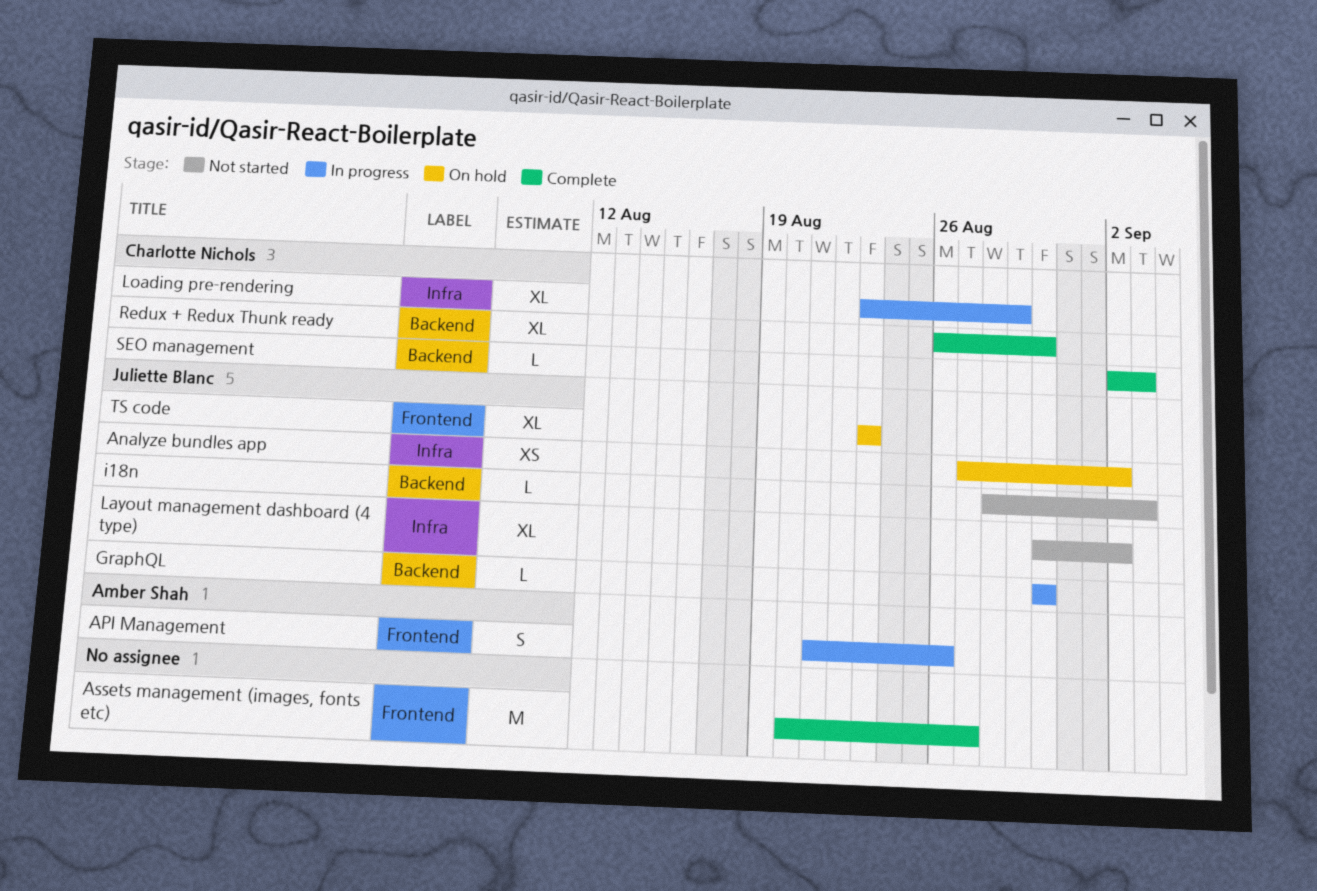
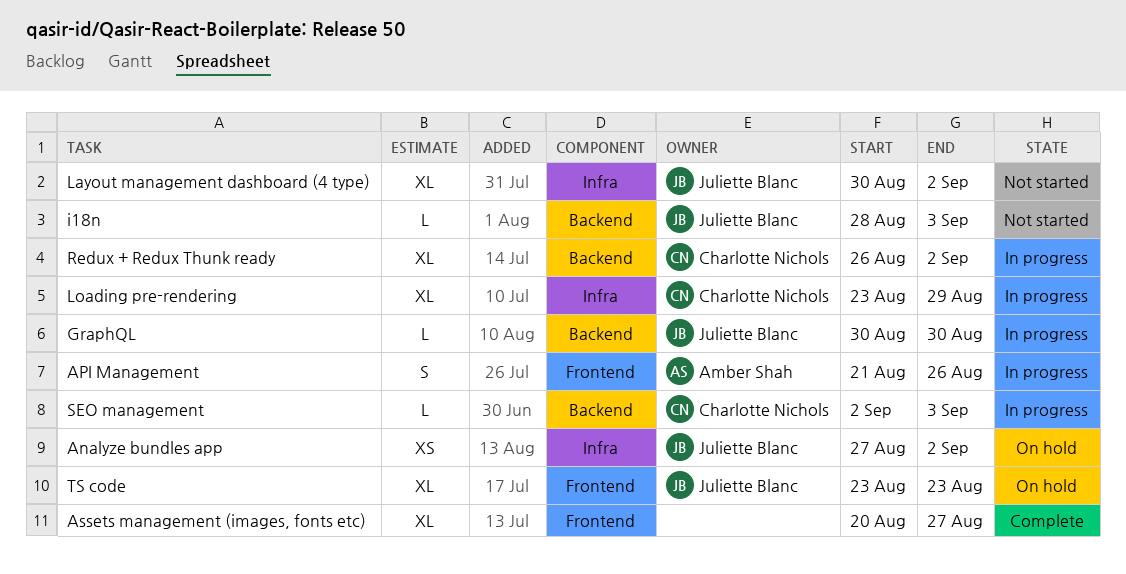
Assets management (images, fonts etc), estimate: M -> XL
Redux + Redux Thunk ready, status: Complete -> In progress
Redux + Redux Thunk ready, due: Aug 30 -> Sep 2
SEO management, status: Complete -> In progress

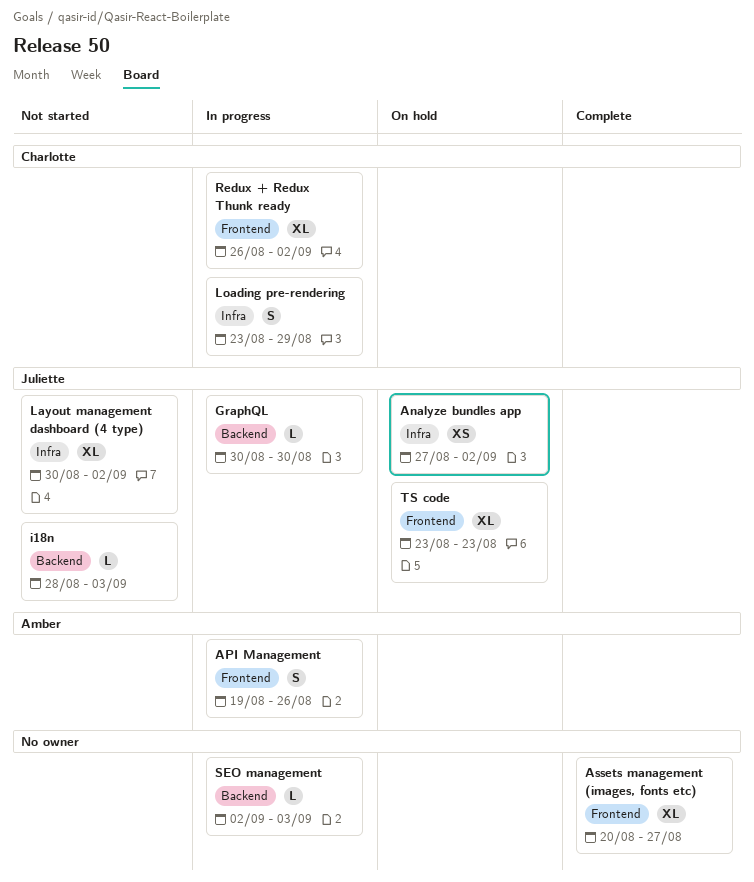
API Management, start: Aug 21 -> Aug 19
Loading pre-rendering, estimate: XL -> S
Redux + Redux Thunk ready, label: Backend -> Frontend
SEO management, owner: Charlotte Nichols -> none

